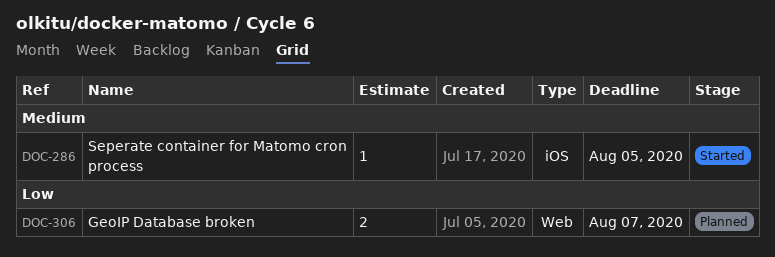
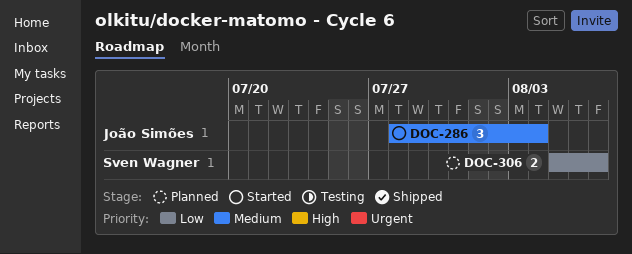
DOC-286, estimate: 1 -> 3
DOC-286, due: Aug 5 -> Aug 4

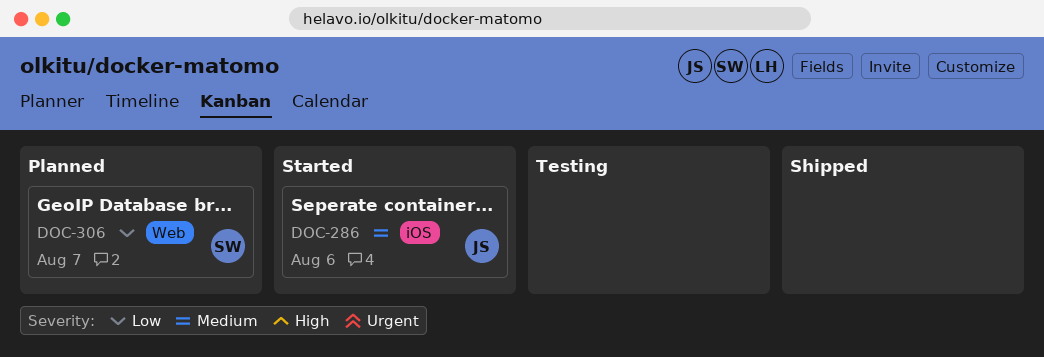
DOC-286, due: Aug 4 -> Aug 6

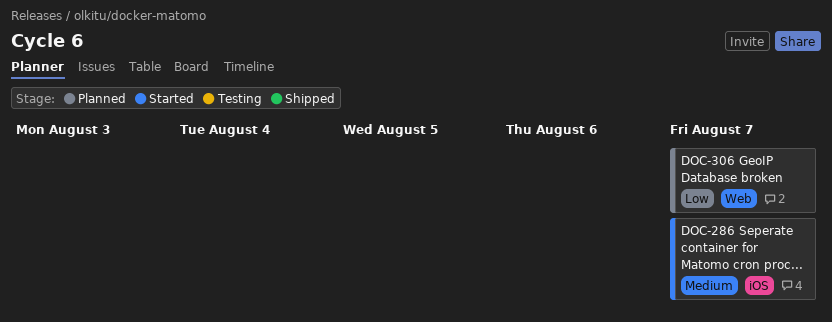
DOC-286, due: Aug 6 -> Aug 7

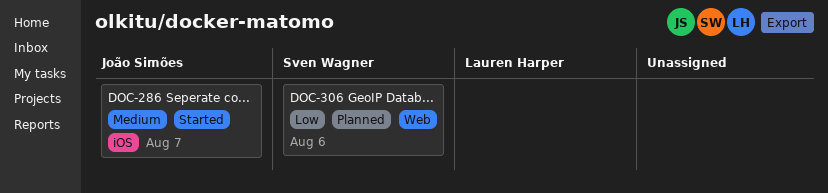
DOC-306, due: Aug 7 -> Aug 6

